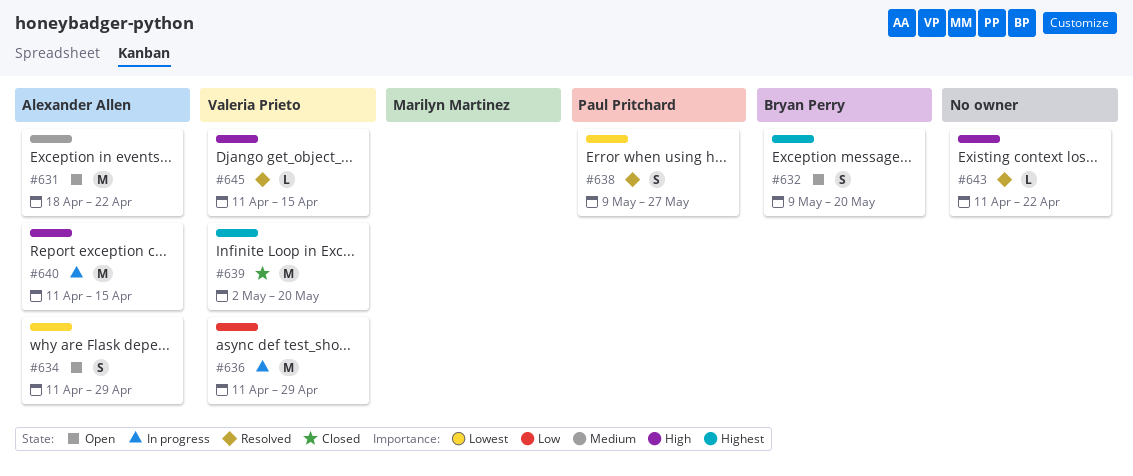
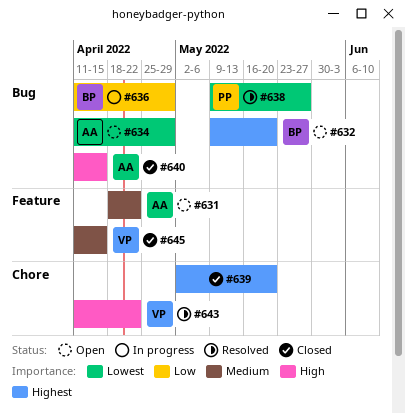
#636, owner: Valeria Prieto -> Bryan Perry
#639, owner: Valeria Prieto -> none
#640, status: In progress -> Closed
#643, owner: none -> Valeria Prieto
#645, status: Resolved -> Closed
#645, priority: High -> Medium

